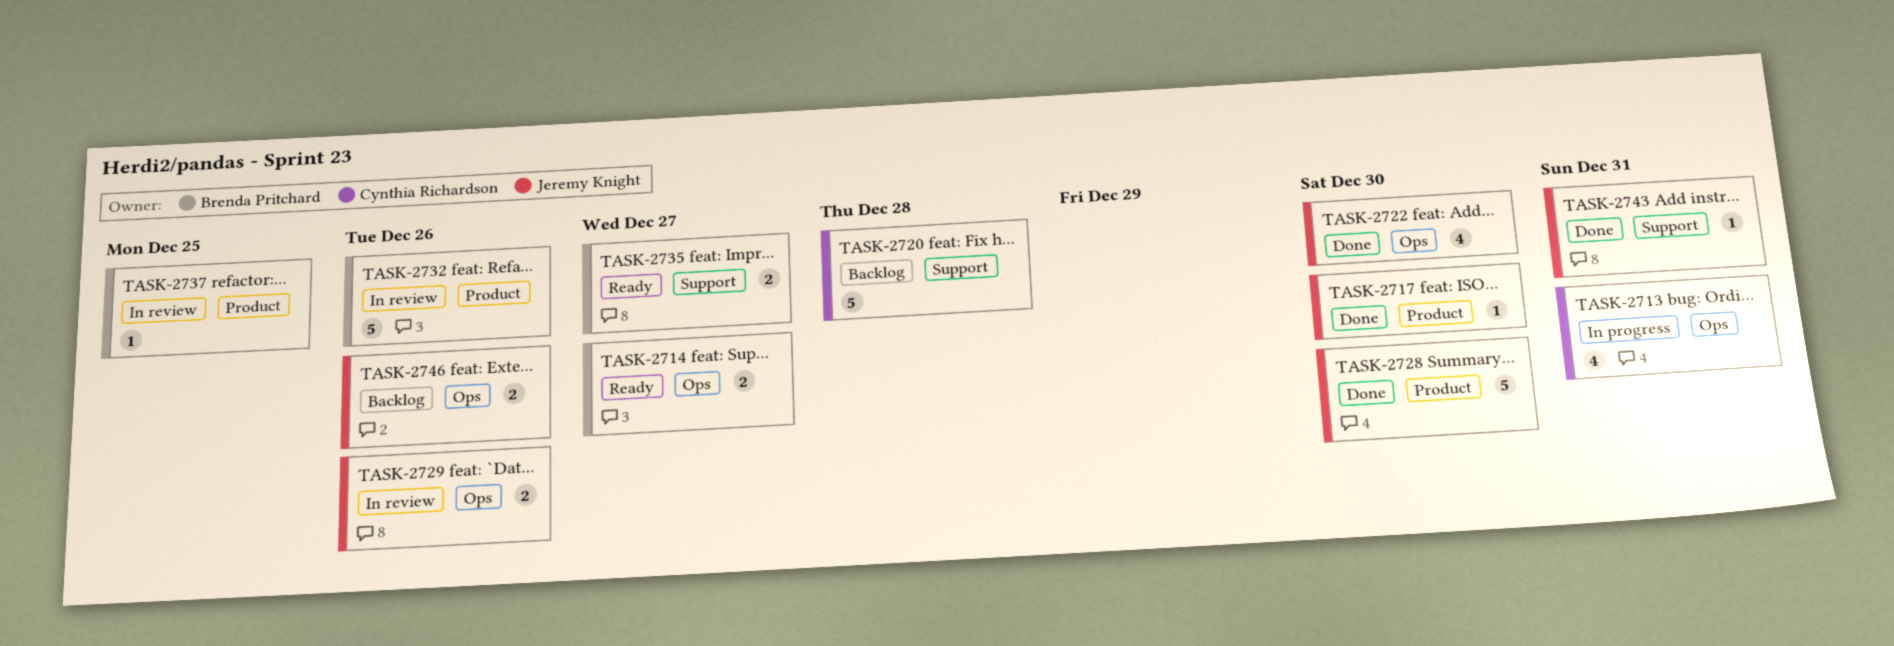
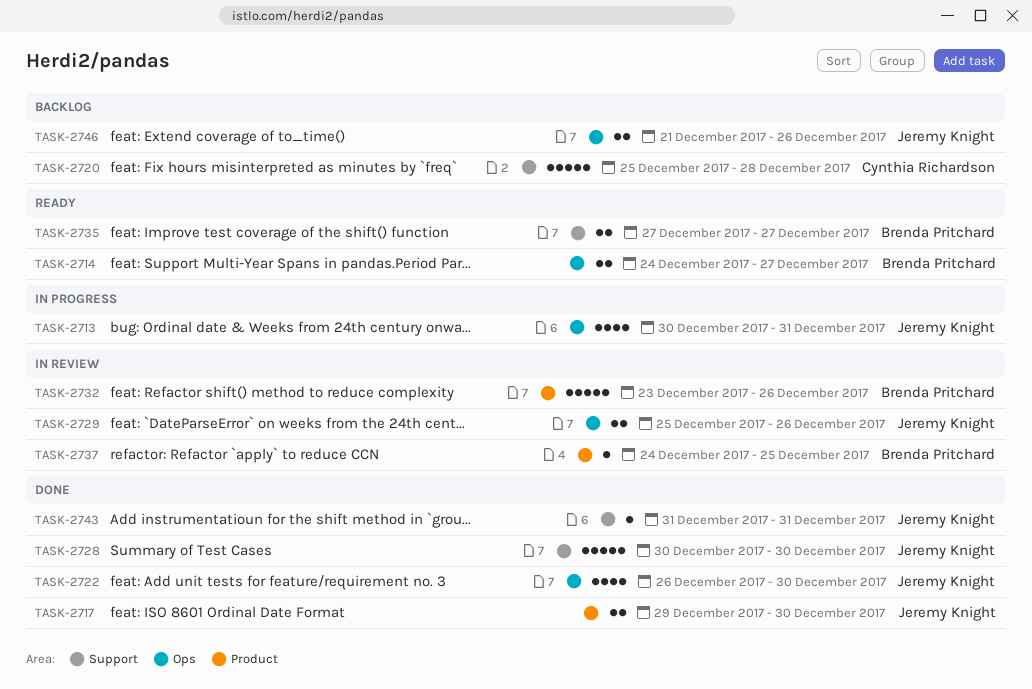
TASK-2713, owner: Cynthia Richardson -> Jeremy Knight
TASK-2717, estimate: 1 -> 2
TASK-2728, label: Product -> Support

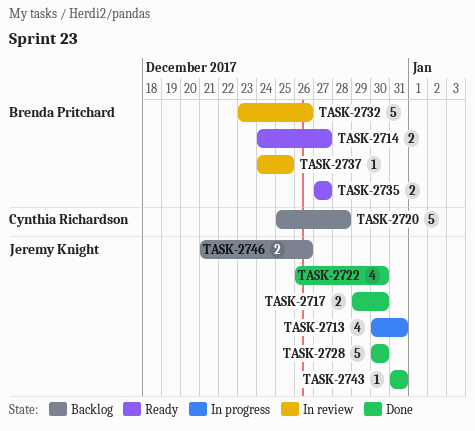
TASK-2729: present -> none

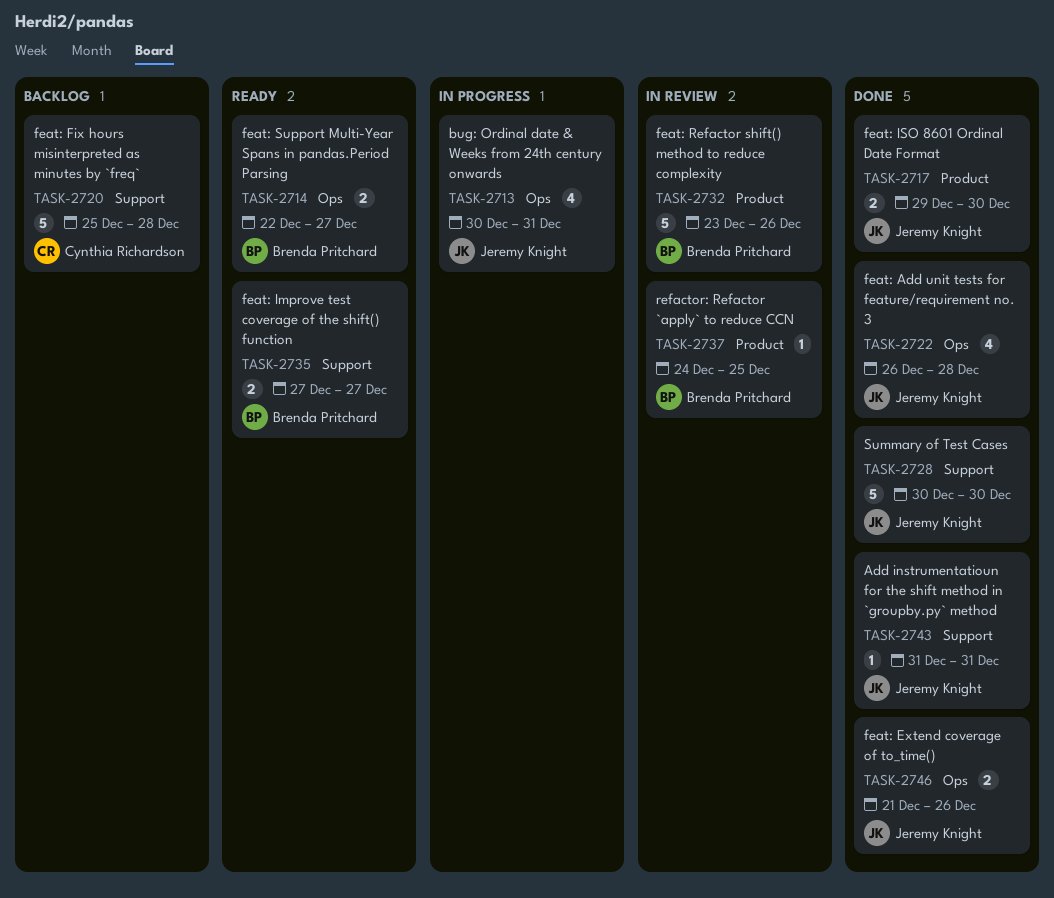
TASK-2714, start: Dec 24 -> Dec 22
TASK-2722, due: Dec 30 -> Dec 28
TASK-2746, status: Backlog -> Done

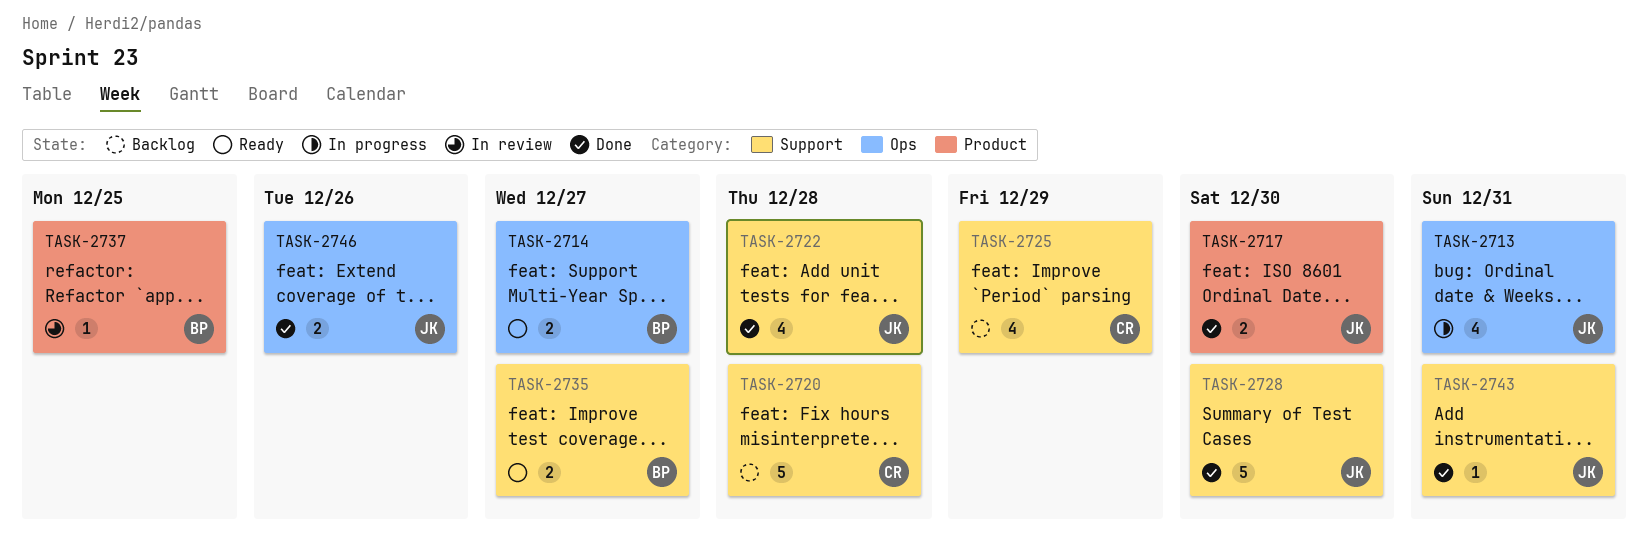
TASK-2722, label: Ops -> Support
TASK-2725: none -> present
TASK-2732: present -> none

